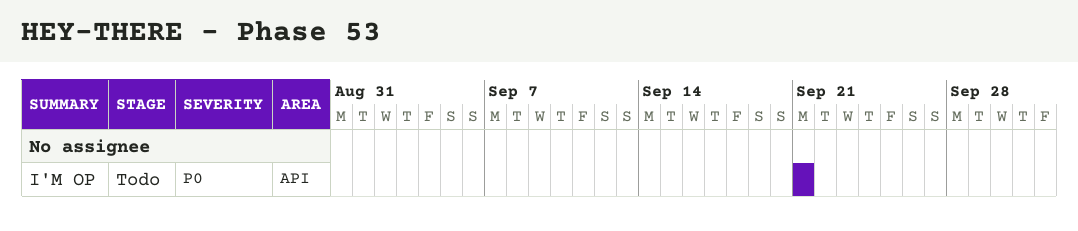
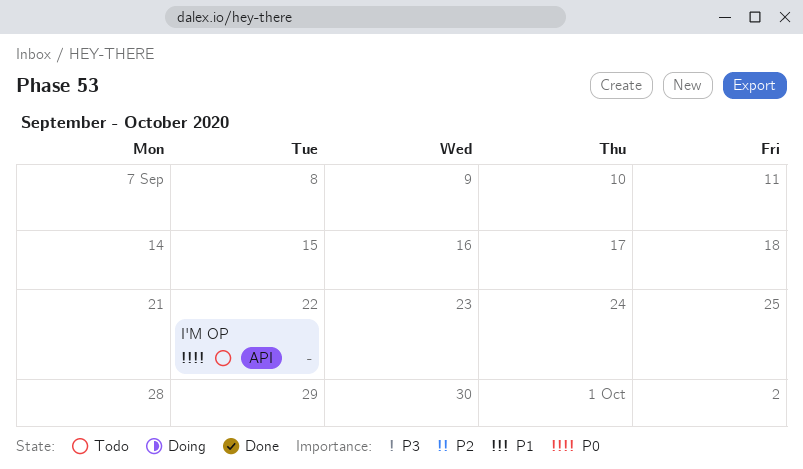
I'M OP, due: Sep 21 -> Sep 22

